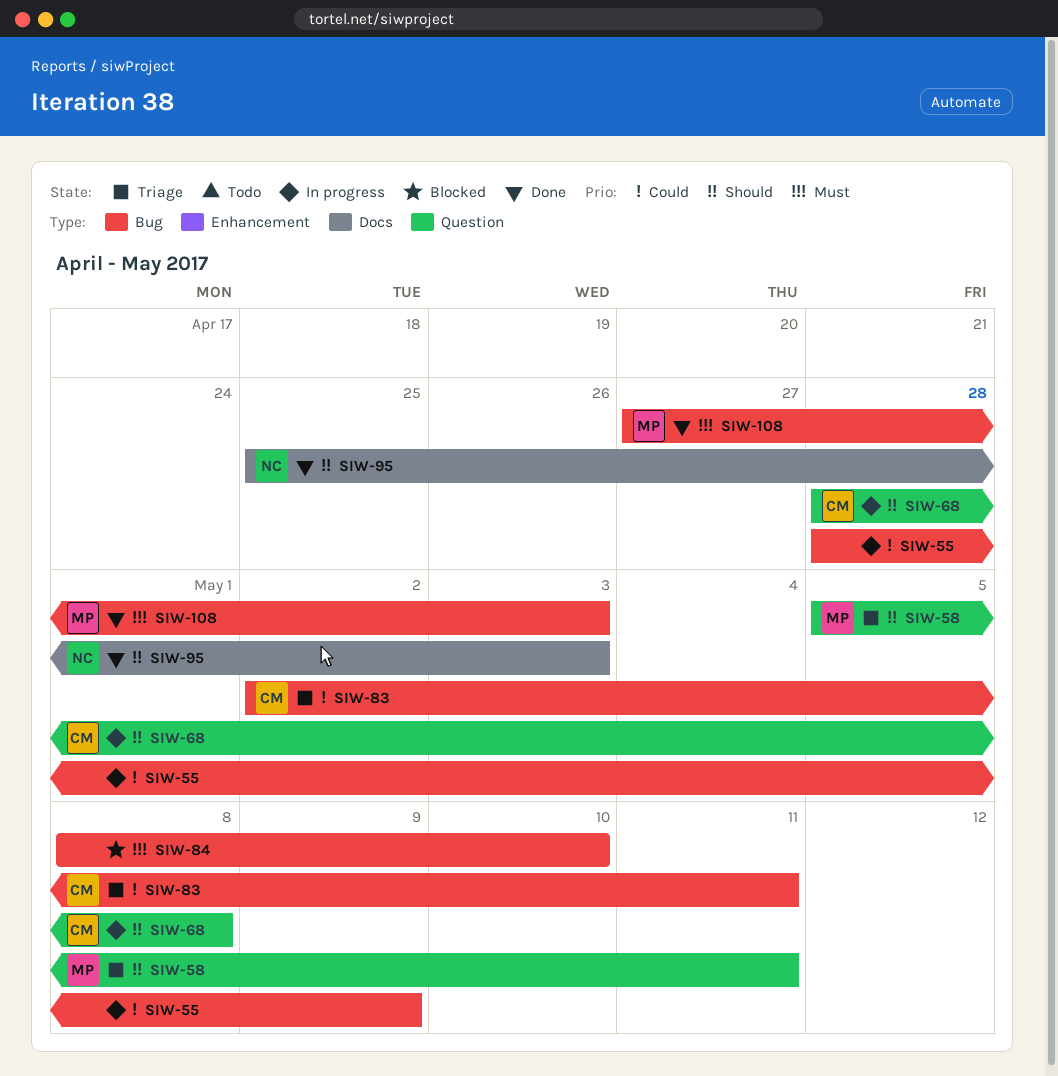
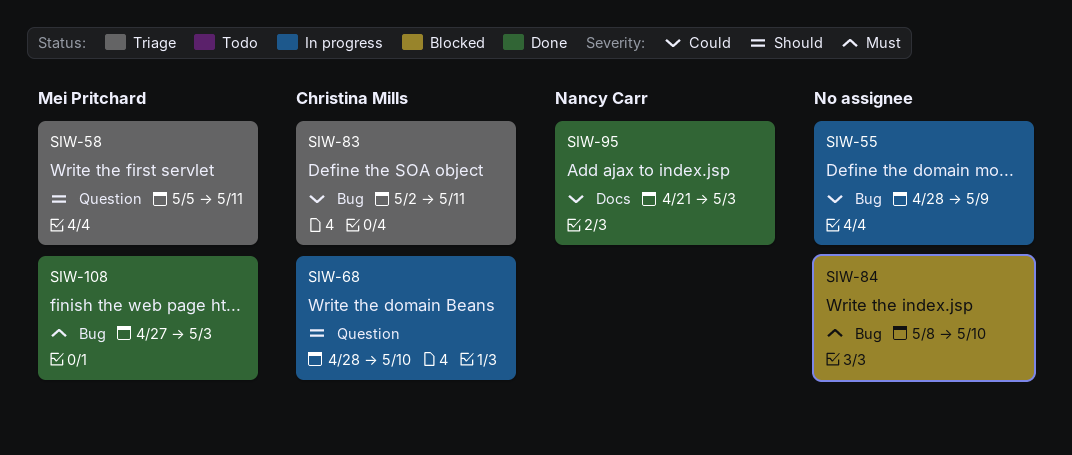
SIW-68, due: May 8 -> May 10
SIW-95, priority: Should -> Could
SIW-95, start: Apr 25 -> Apr 21

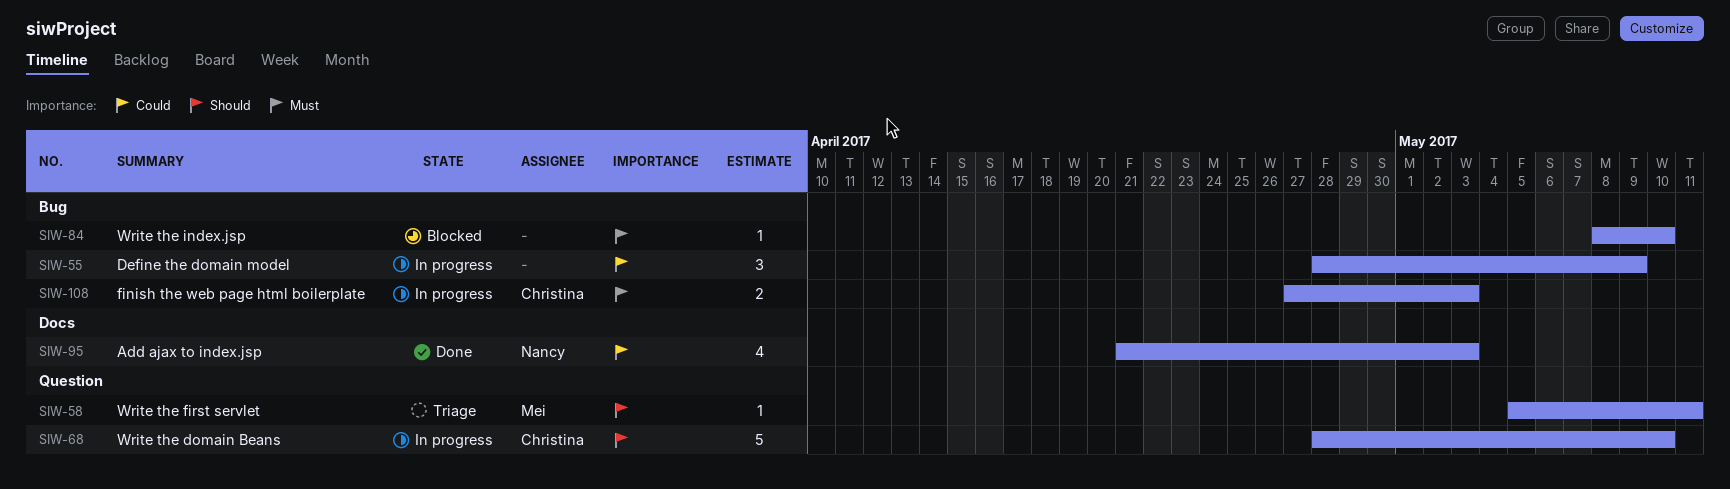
SIW-83: present -> none
SIW-108, status: Done -> In progress
SIW-108, owner: Mei Pritchard -> Christina Mills

